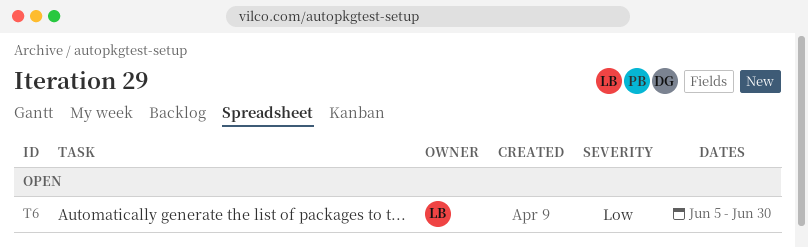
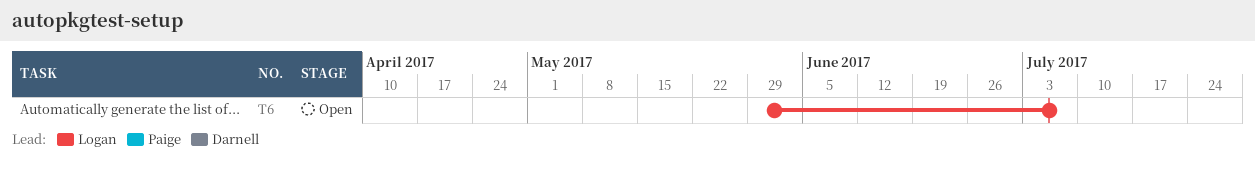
T6, start: Jun 5 -> May 29
T6, due: Jun 30 -> Jul 7

